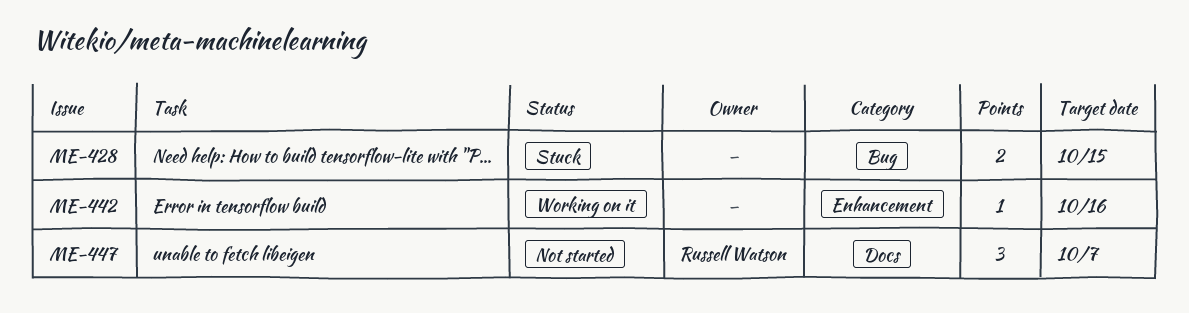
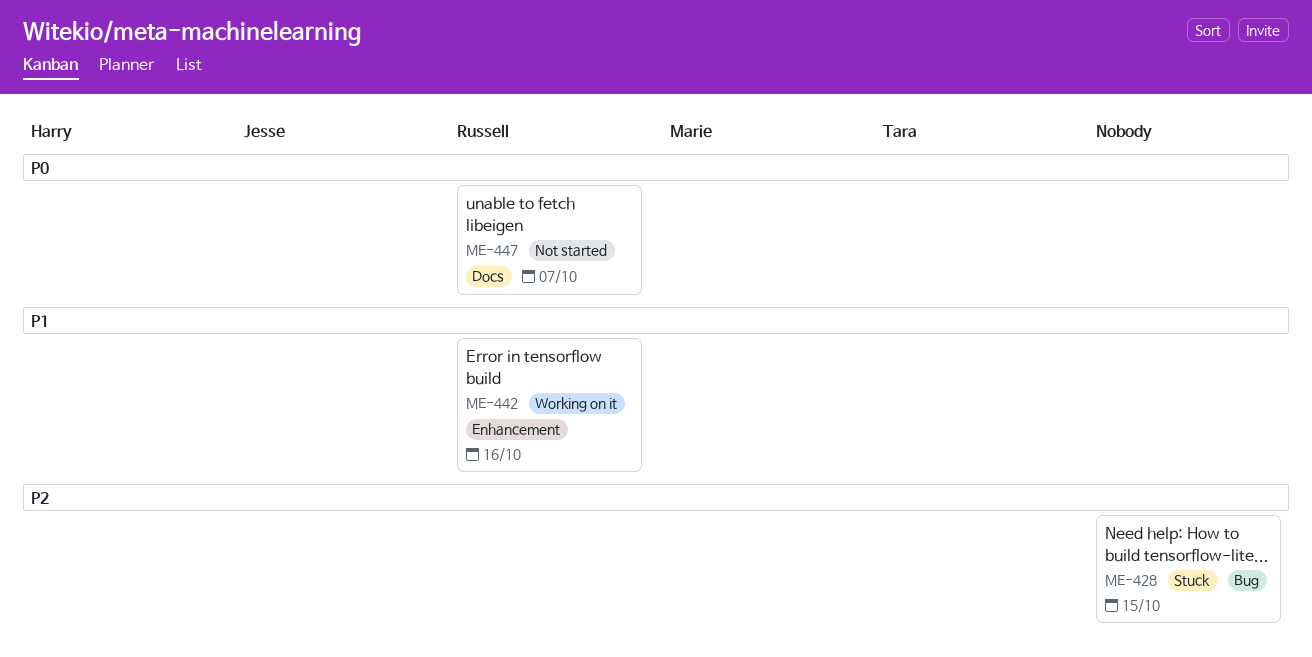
ME-442, owner: none -> Russell Watson

